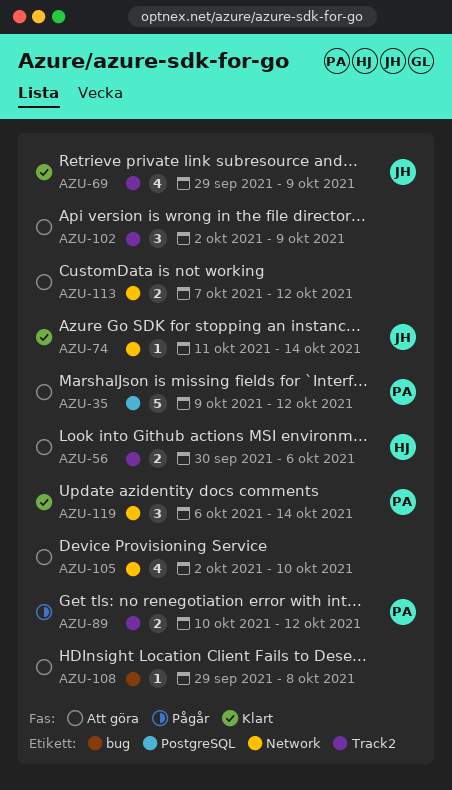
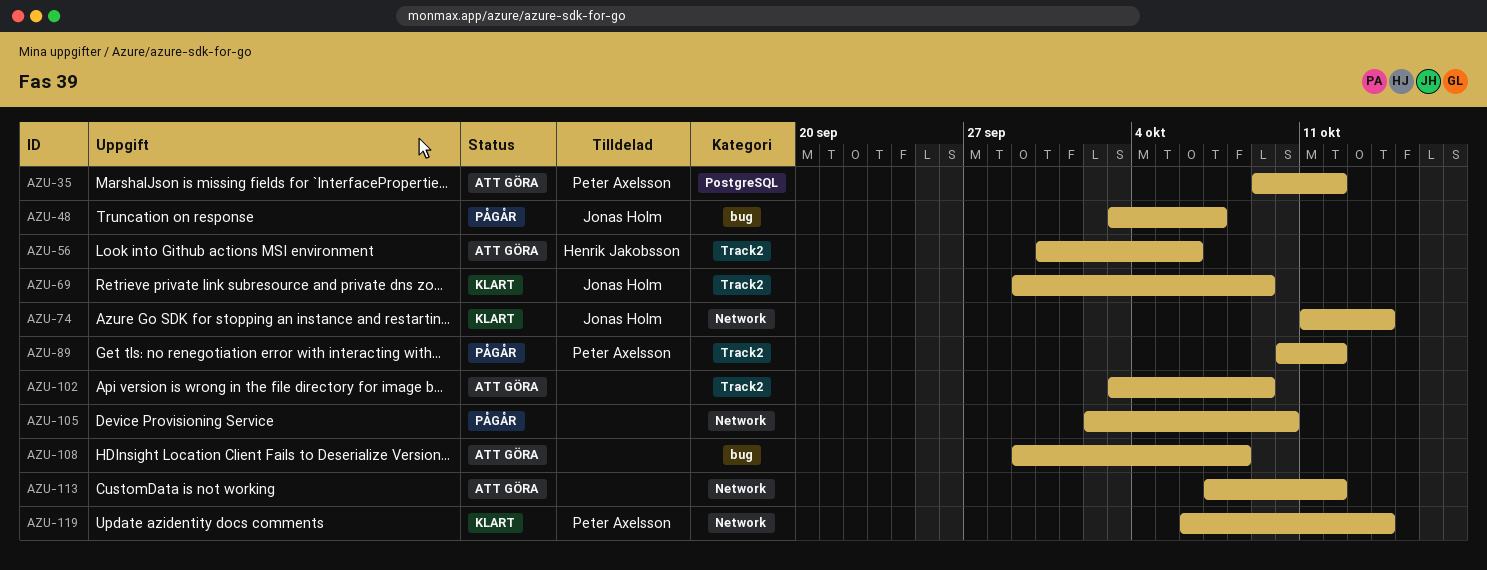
AZU-48: none -> present
AZU-102, start: Oct 2 -> Oct 3
AZU-105, status: Att göra -> Pågår

